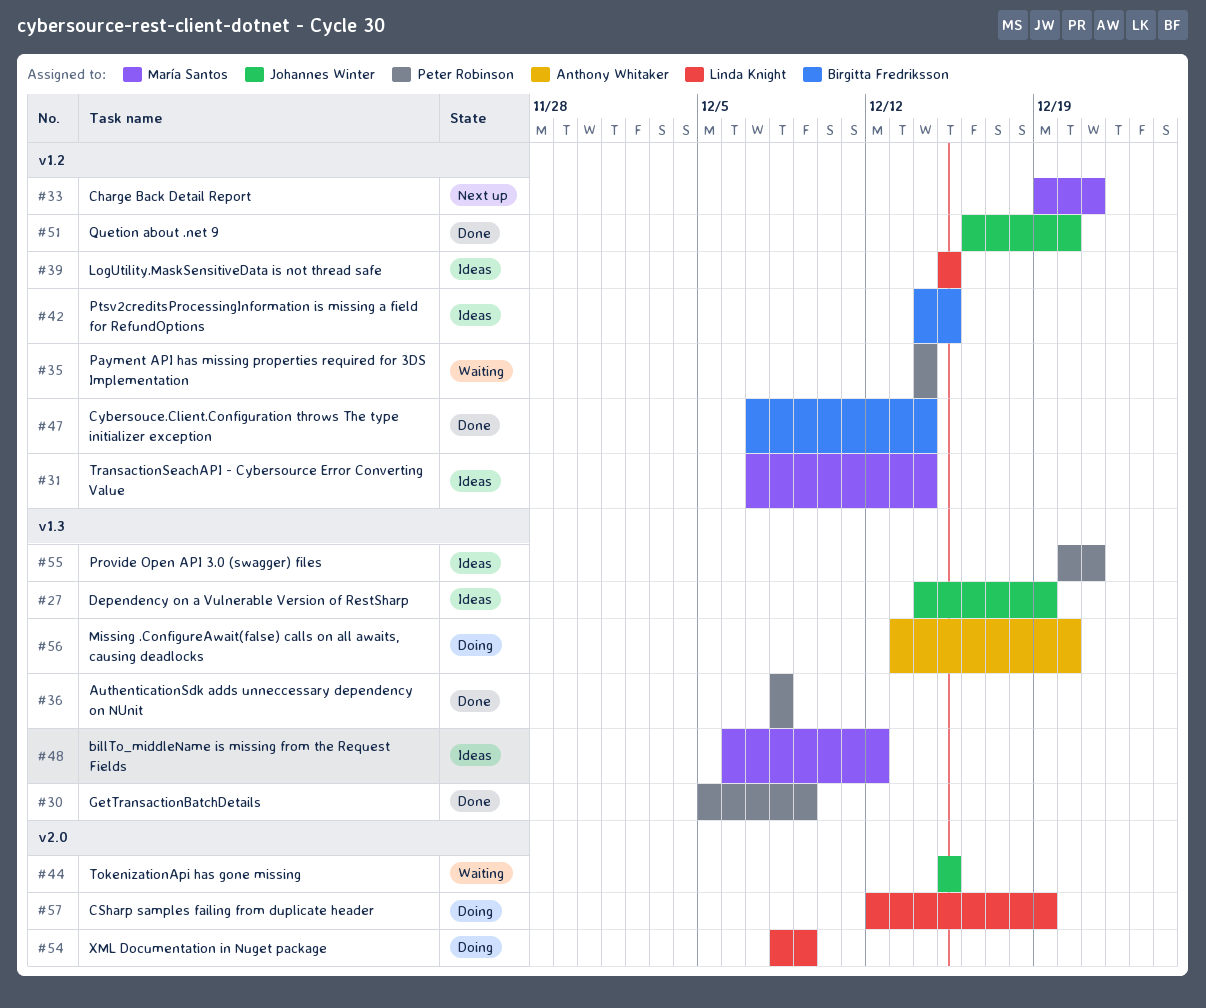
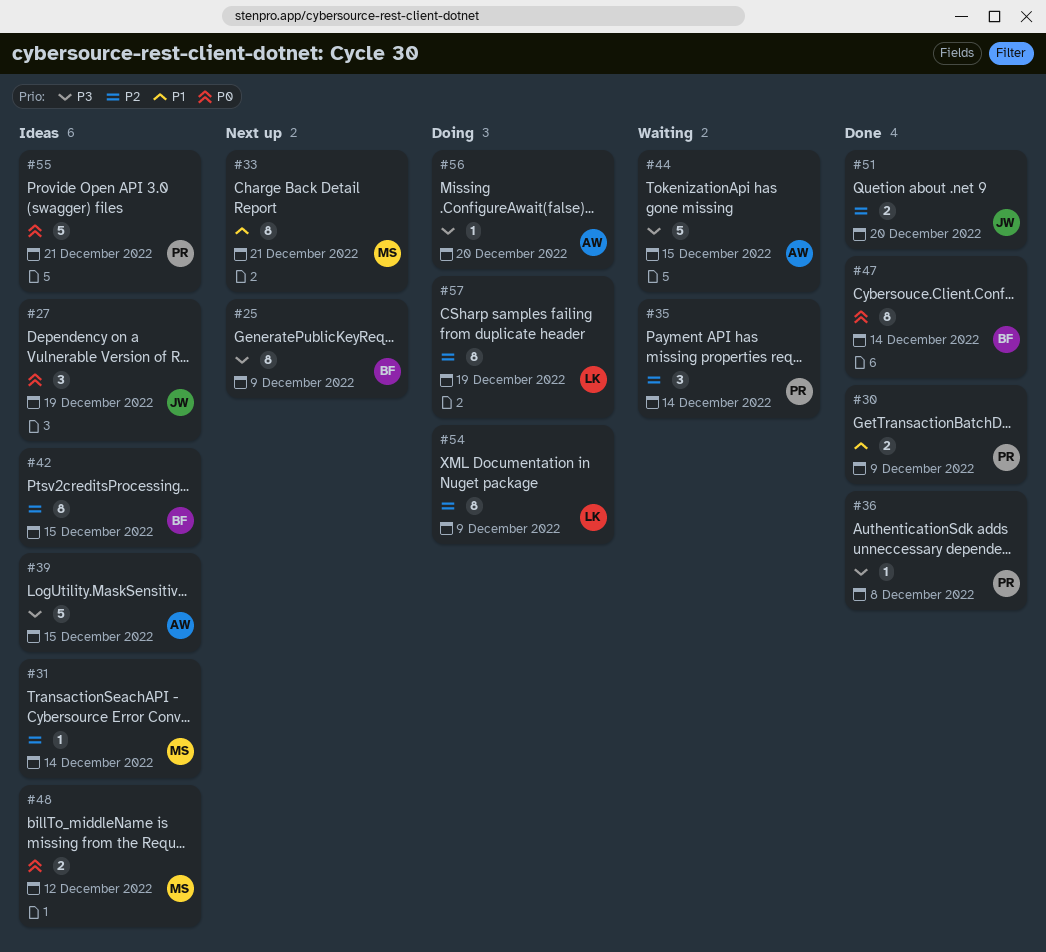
#25: none -> present
#39, owner: Linda Knight -> Anthony Whitaker
#44, owner: Johannes Winter -> Anthony Whitaker

